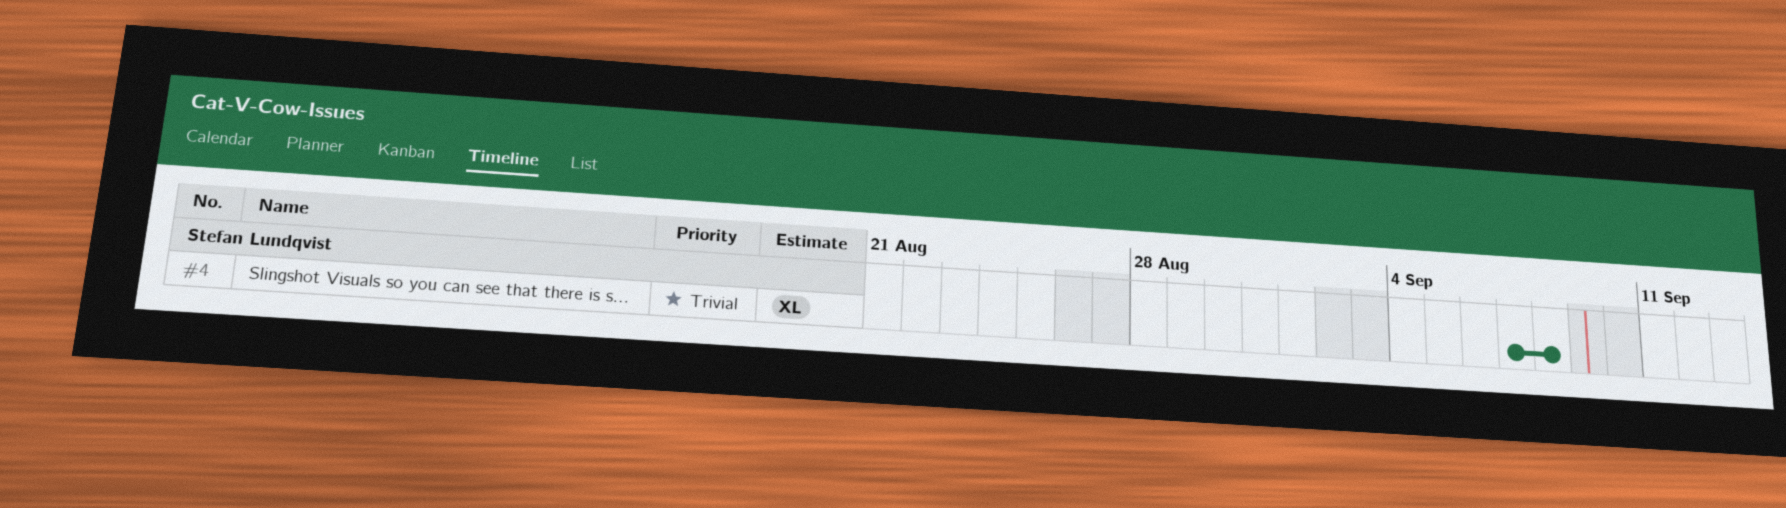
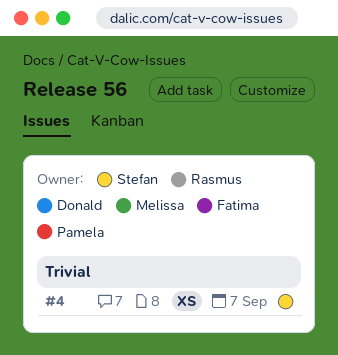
#4, estimate: XL -> XS
#4, due: Sep 8 -> Sep 7

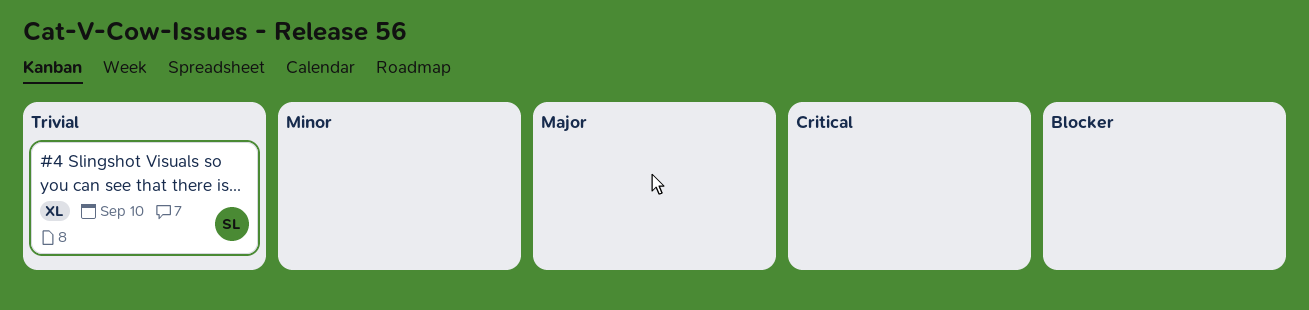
#4, estimate: XS -> XL
#4, due: Sep 7 -> Sep 10

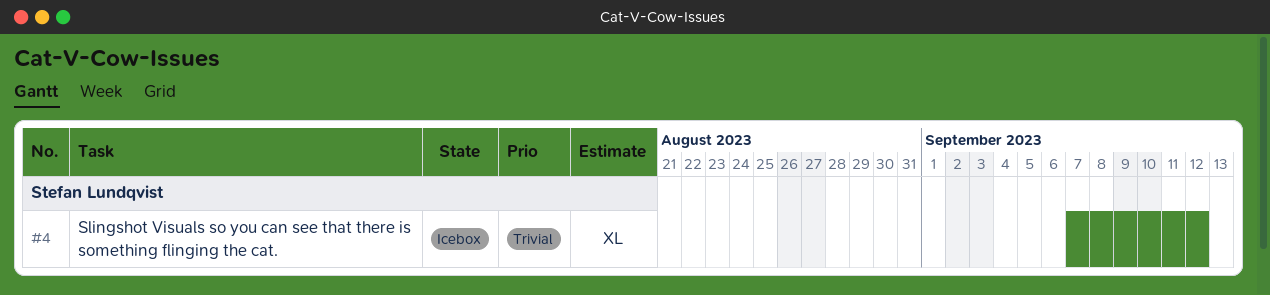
#4, due: Sep 10 -> Sep 12

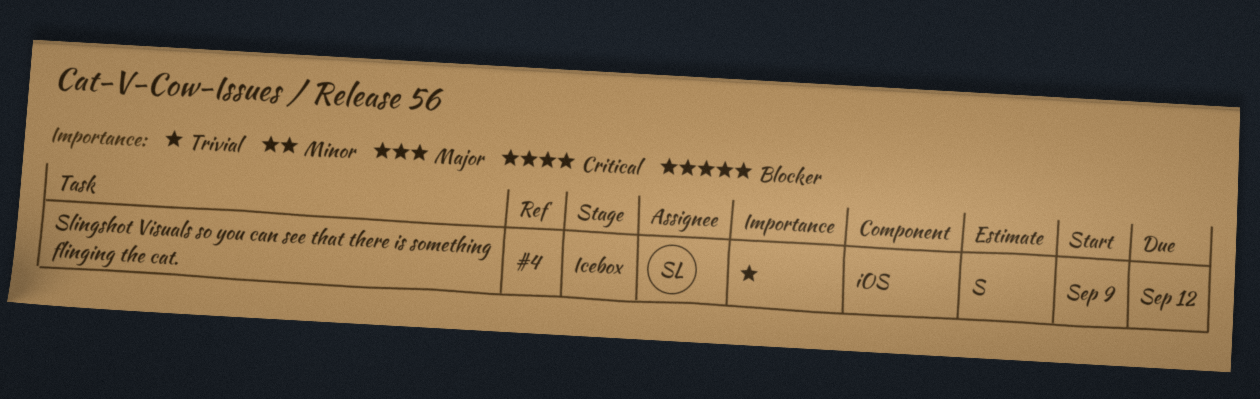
#4, estimate: XL -> S
#4, start: Sep 7 -> Sep 9

